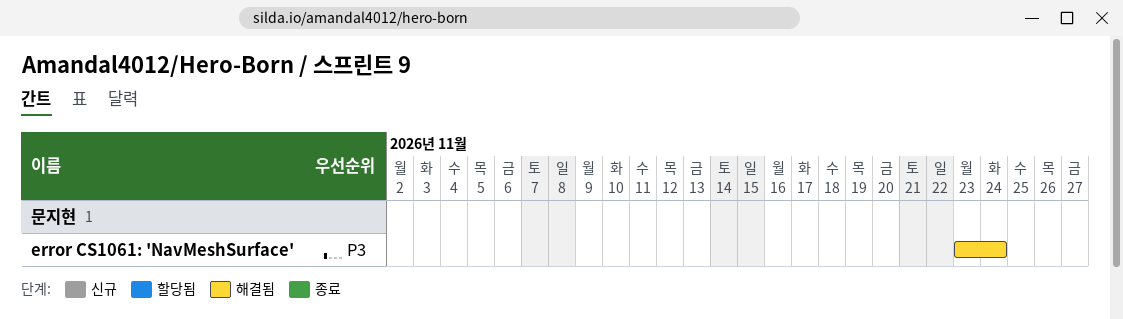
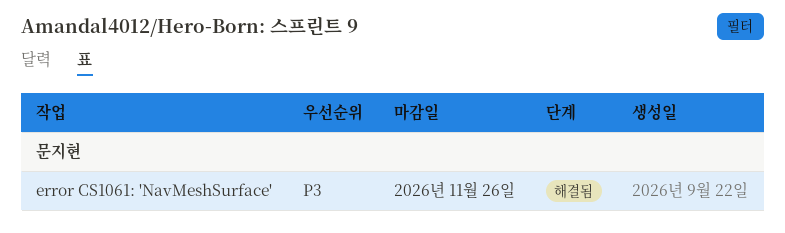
error CS1061: 'NavMeshSurface', due: Nov 24 -> Nov 26

